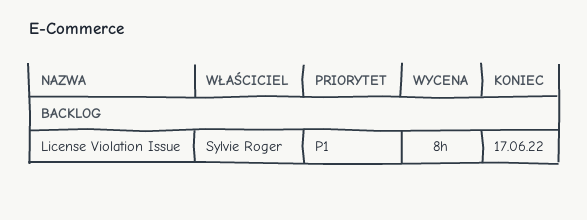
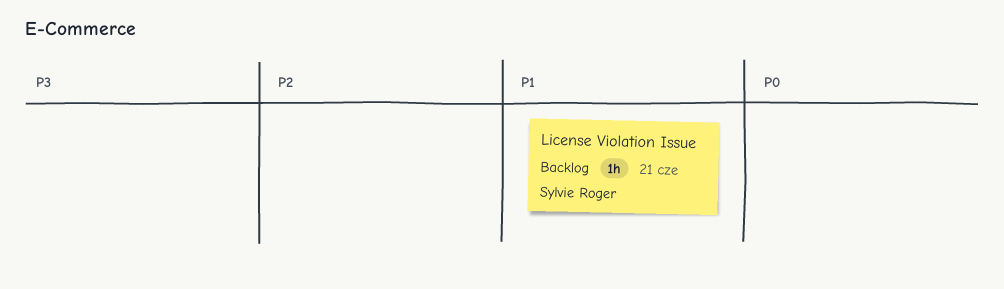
License Violation Issue, estimate: 8h -> 1h
License Violation Issue, due: Jun 17 -> Jun 21

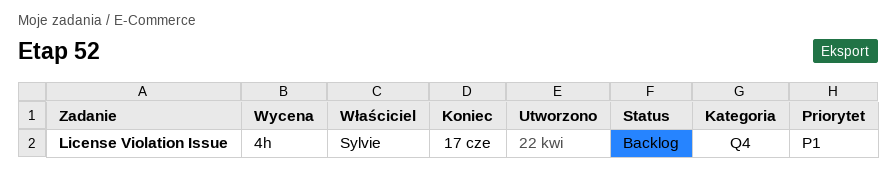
License Violation Issue, estimate: 1h -> 4h
License Violation Issue, due: Jun 21 -> Jun 17

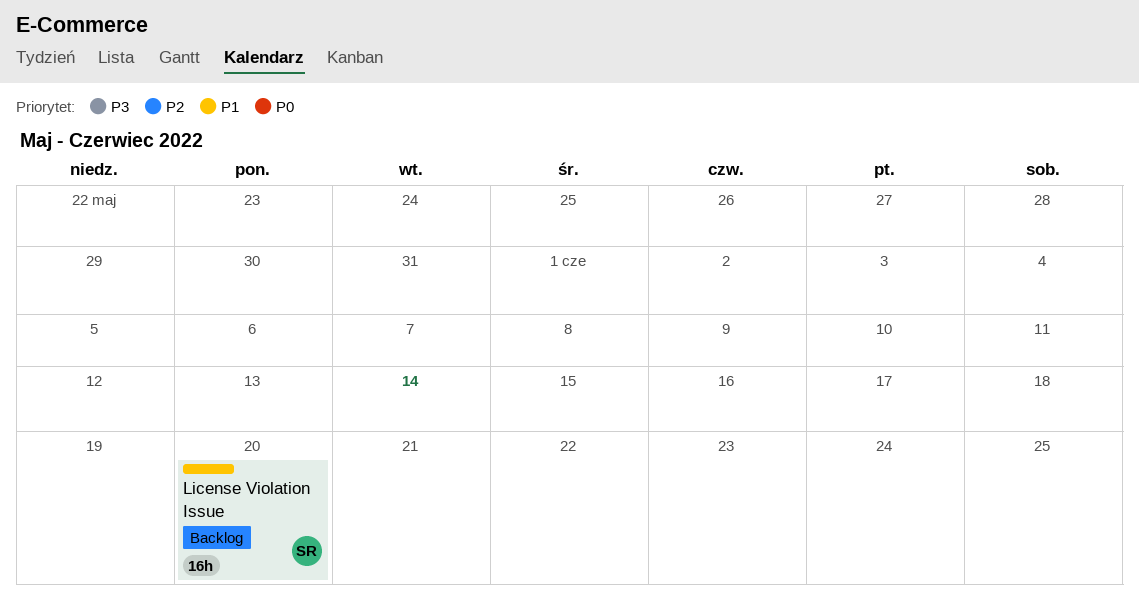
License Violation Issue, estimate: 4h -> 16h
License Violation Issue, due: Jun 17 -> Jun 20

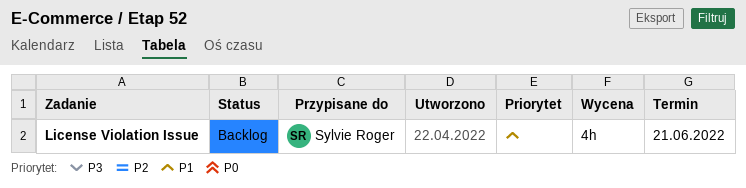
License Violation Issue, estimate: 16h -> 4h
License Violation Issue, due: Jun 20 -> Jun 21

